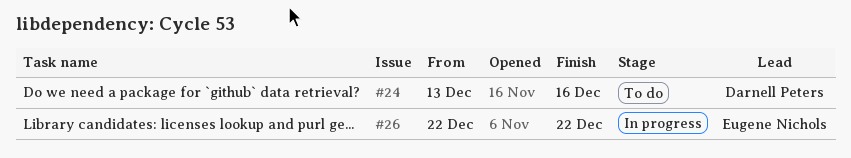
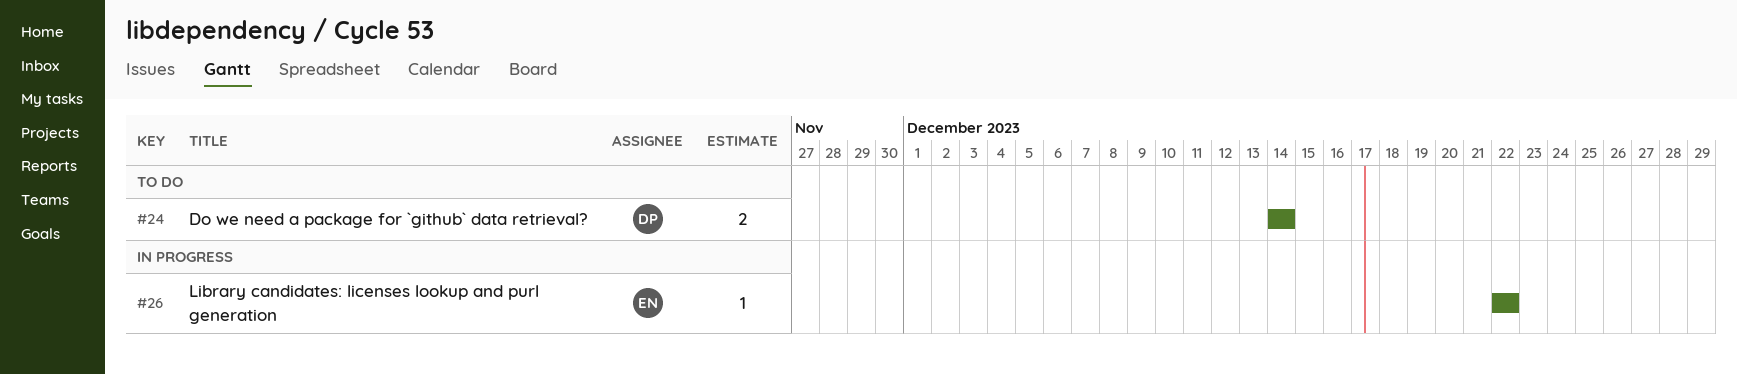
#24, start: Dec 13 -> Dec 14
#24, due: Dec 16 -> Dec 14

